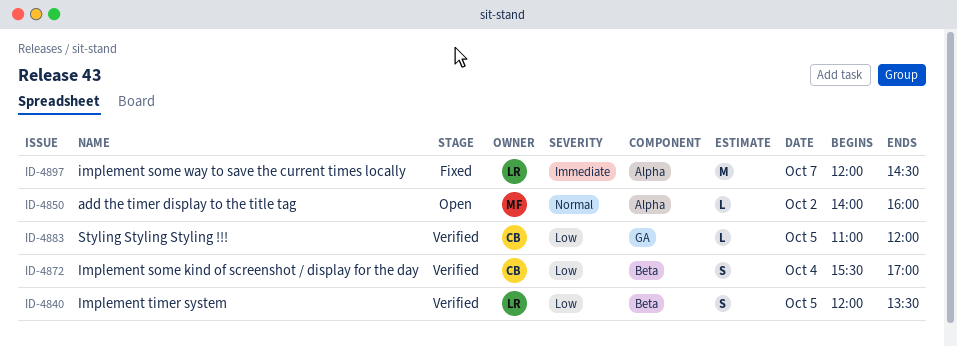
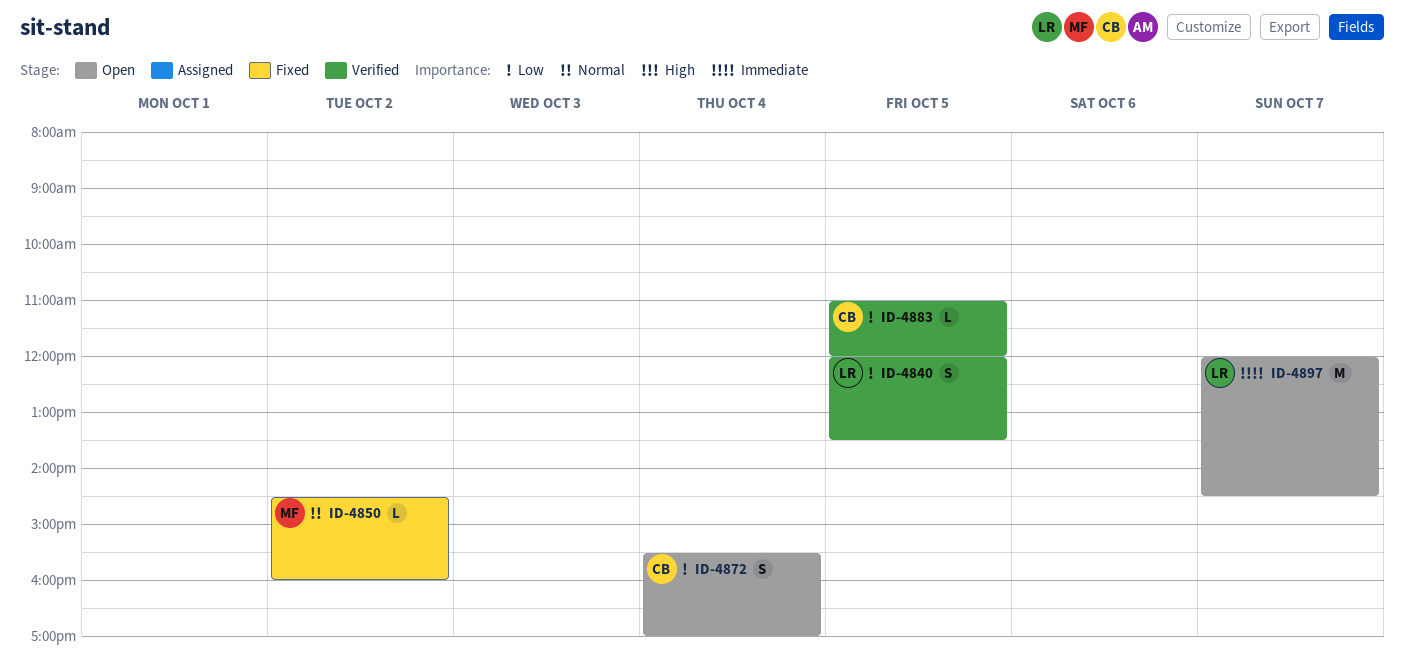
ID-4850, status: Open -> Fixed
ID-4850, begins: 14:00 -> 14:30
ID-4872, status: Verified -> Open
ID-4897, status: Fixed -> Open

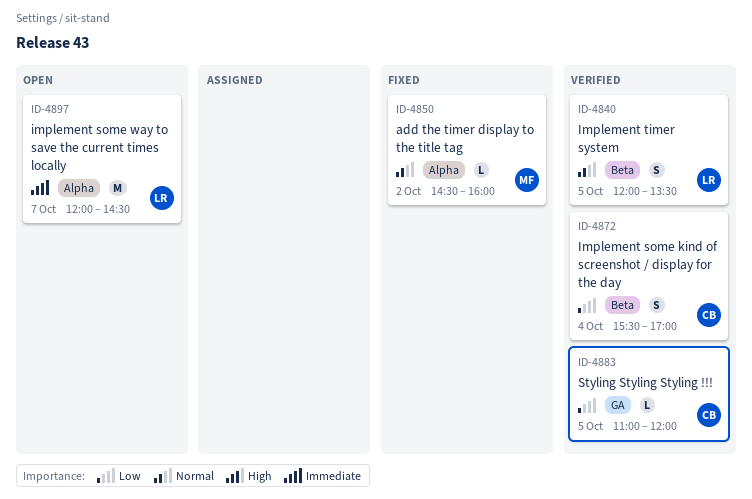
ID-4840, priority: Low -> Normal
ID-4872, status: Open -> Verified

